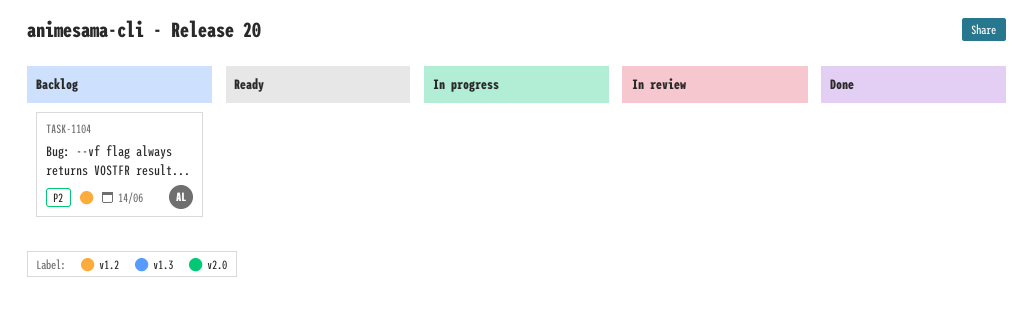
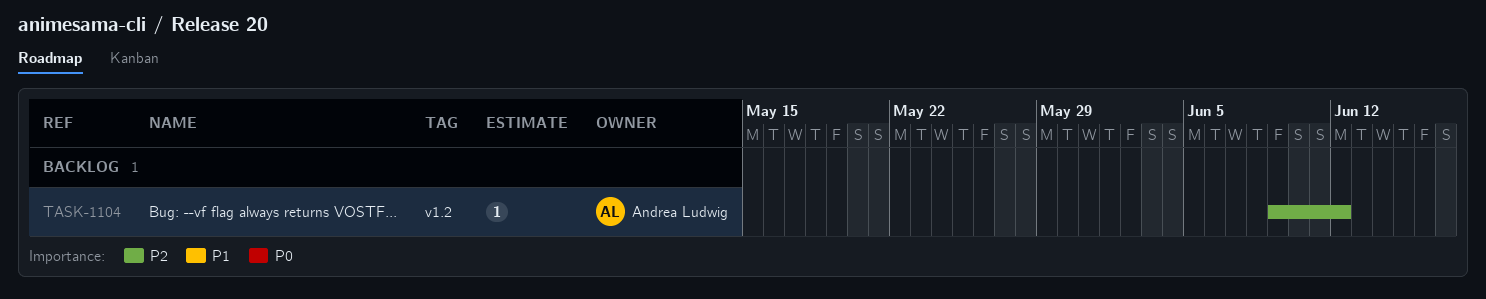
TASK-1104, due: Jun 14 -> Jun 12

